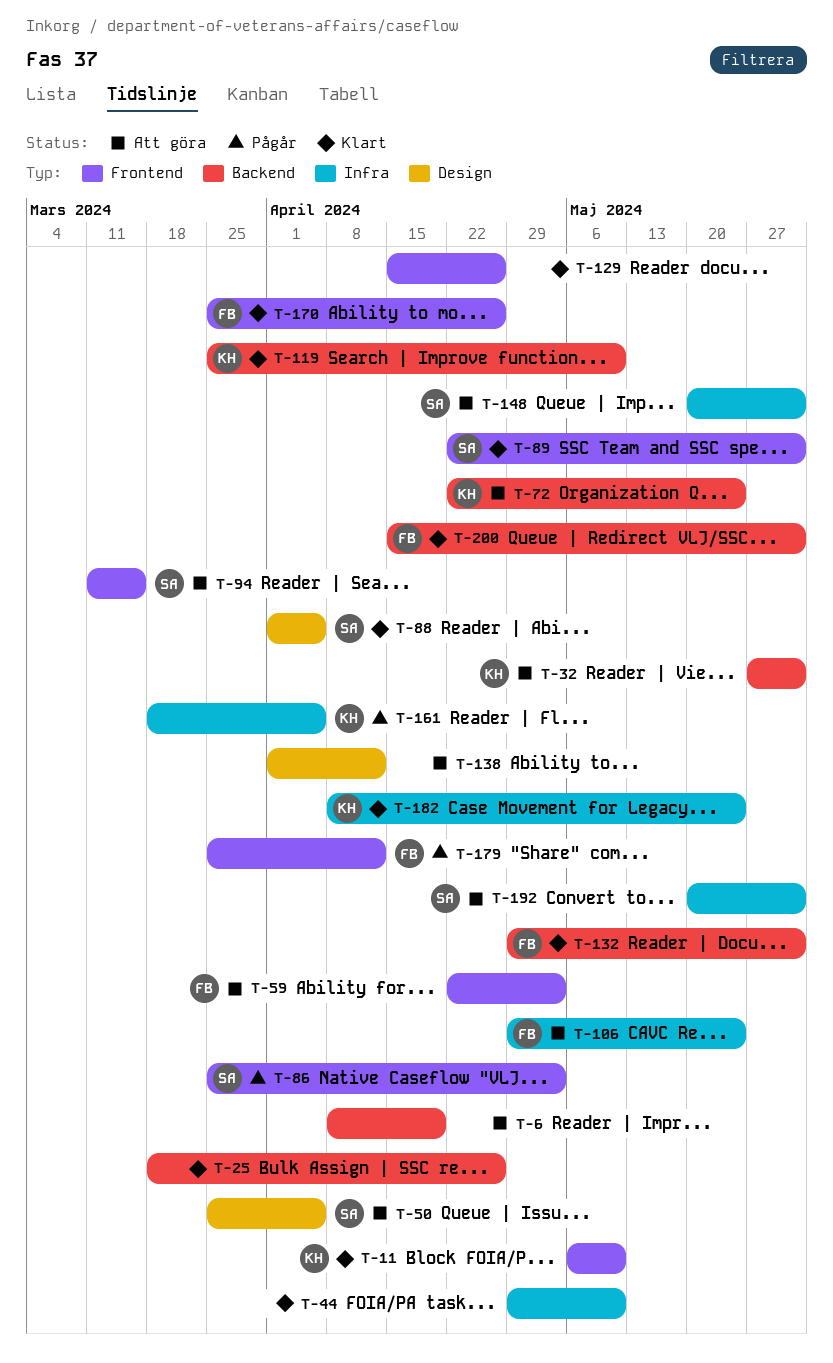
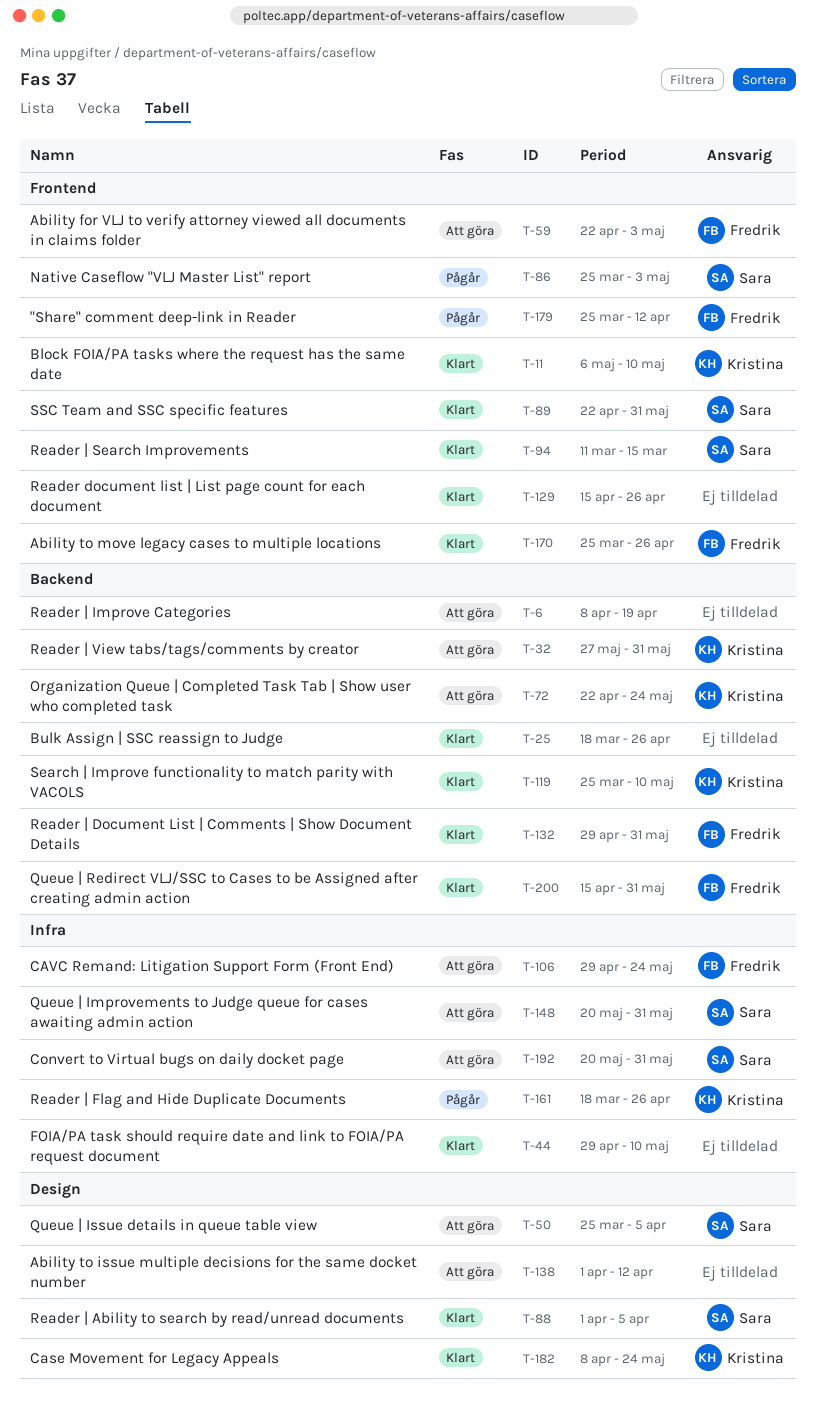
T-94, status: Att göra -> Klart
T-161, due: Apr 5 -> Apr 26
T-182, label: Infra -> Design

